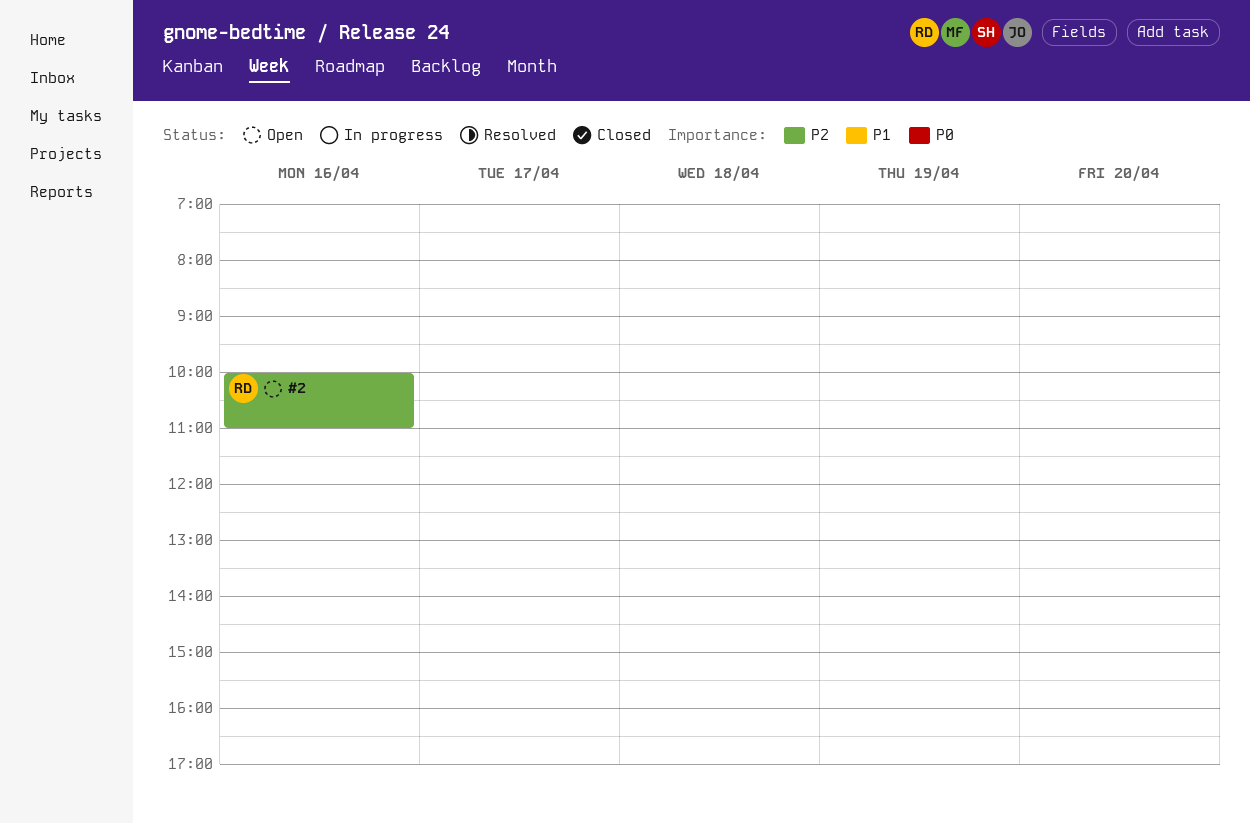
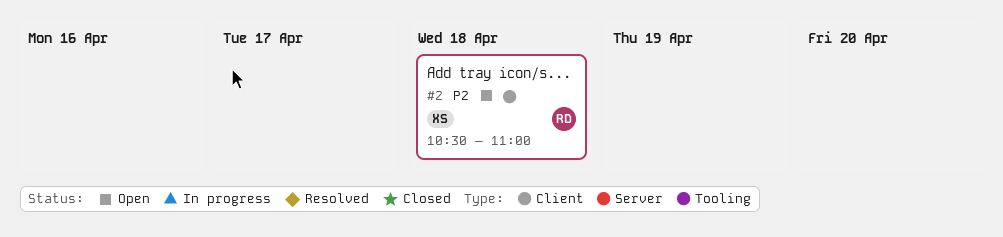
#2, day: Apr 16 -> Apr 18
#2, begins: 10:00 -> 10:30

